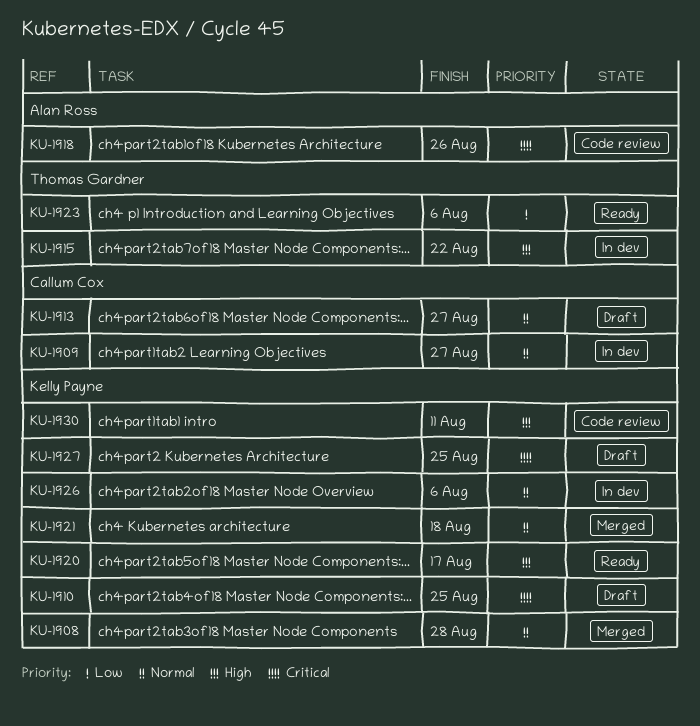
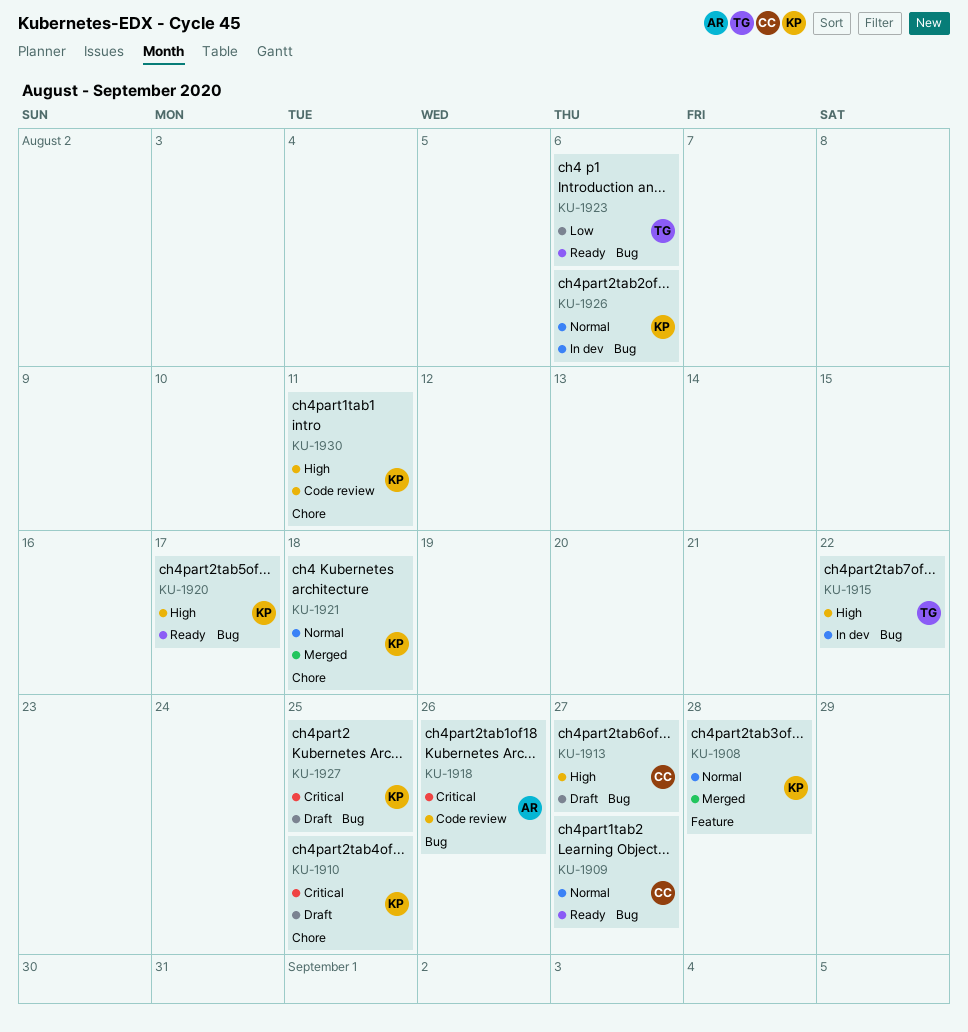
KU-1909, status: In dev -> Ready
KU-1913, priority: Normal -> High

